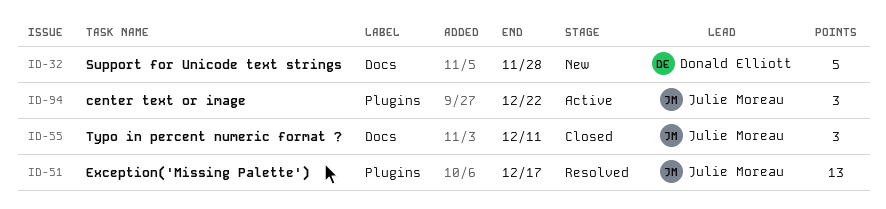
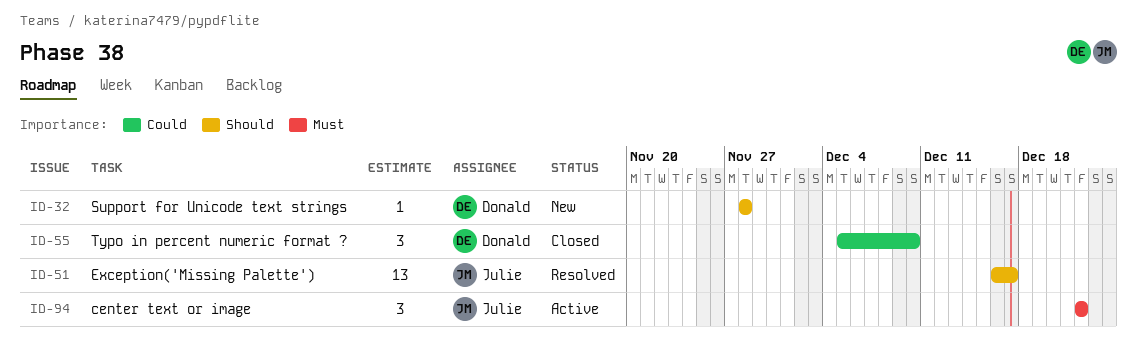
ID-32, estimate: 5 -> 1
ID-55, owner: Julie Moreau -> Donald Elliott
ID-55, due: Dec 11 -> Dec 10

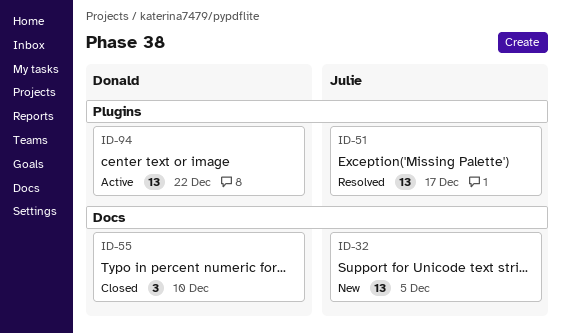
ID-32, owner: Donald -> Julie
ID-32, estimate: 1 -> 13
ID-32, due: Nov 28 -> Dec 5
ID-94, owner: Julie -> Donald
ID-94, estimate: 3 -> 13

